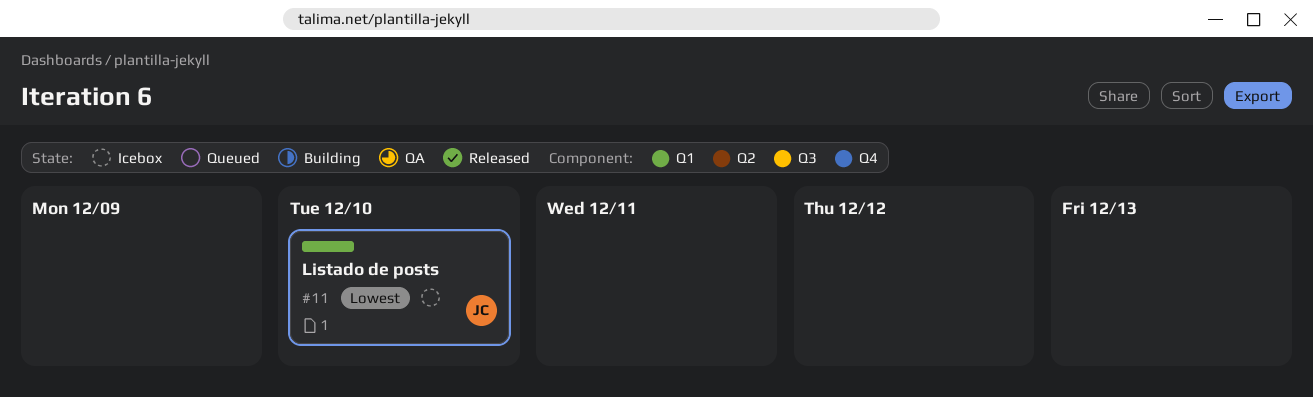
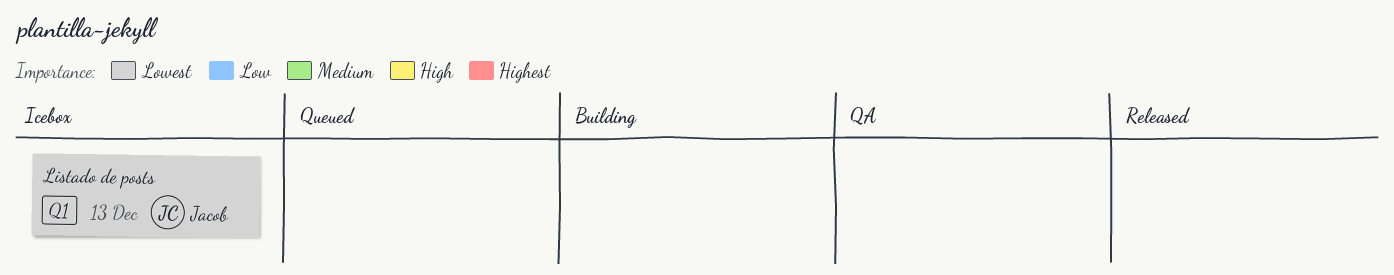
Listado de posts, due: Dec 10 -> Dec 13

